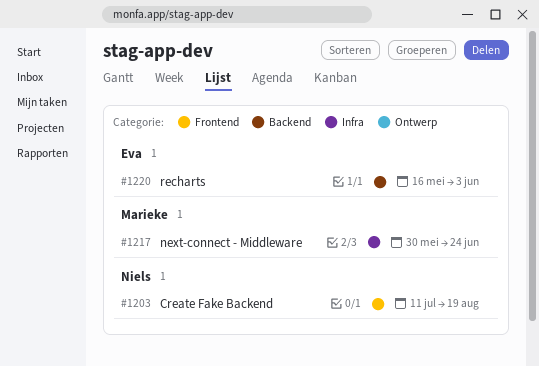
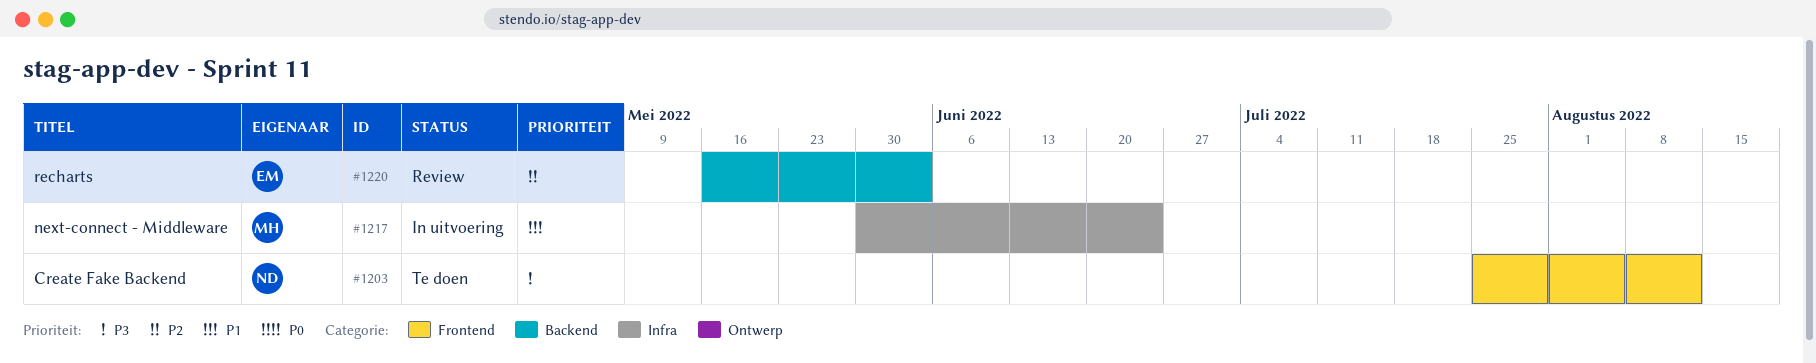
#1203, start: Jul 11 -> Jul 25
#1203, due: Aug 19 -> Aug 12

